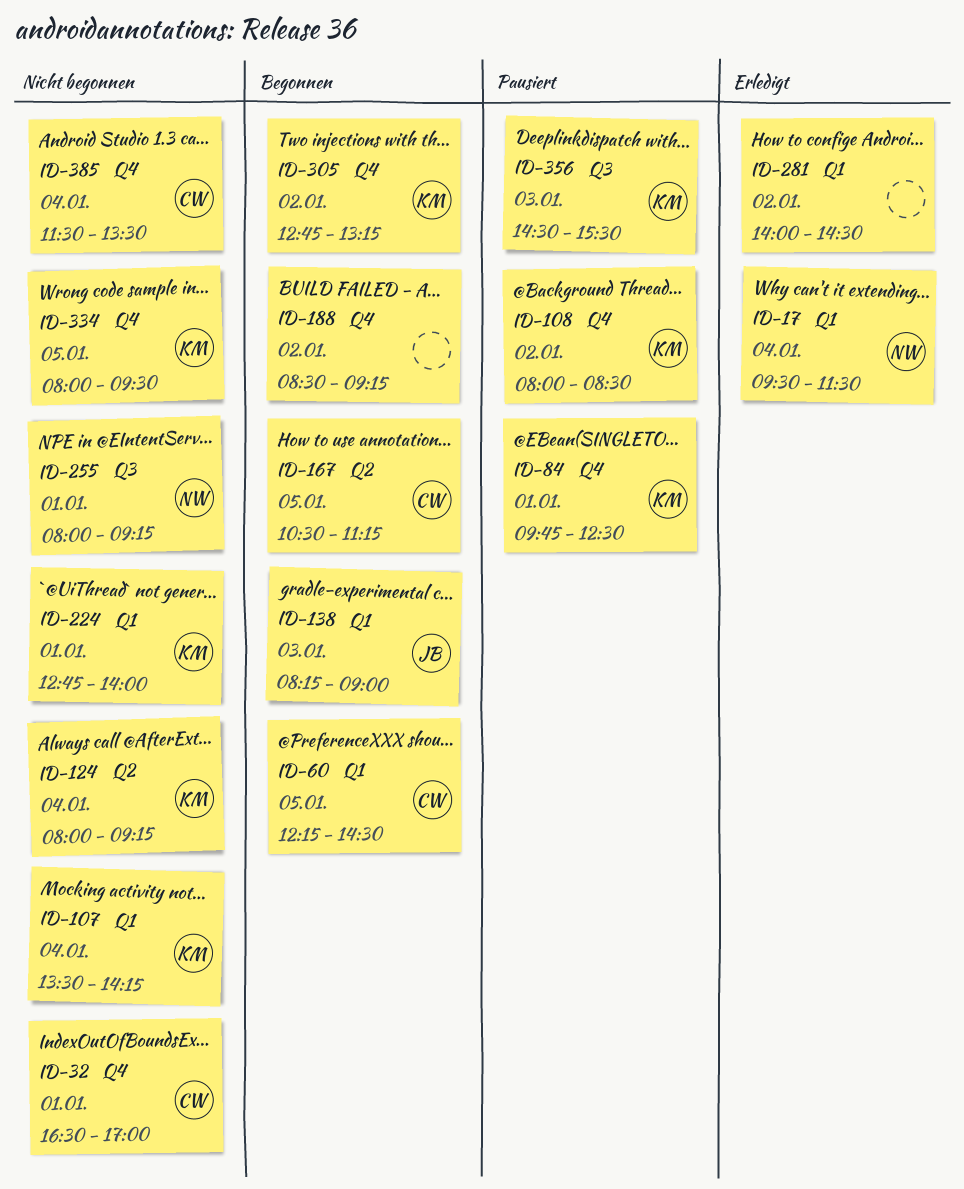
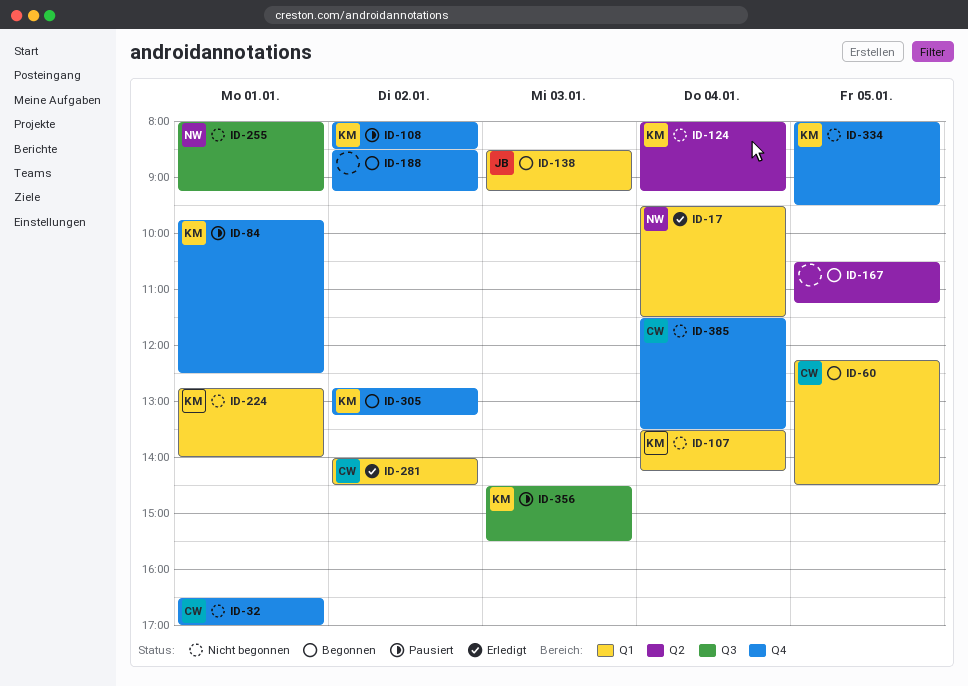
ID-138, begins: 08:15 -> 08:30
ID-138, ends: 09:00 -> 09:15
ID-167, owner: CW -> none
ID-281, owner: none -> CW

